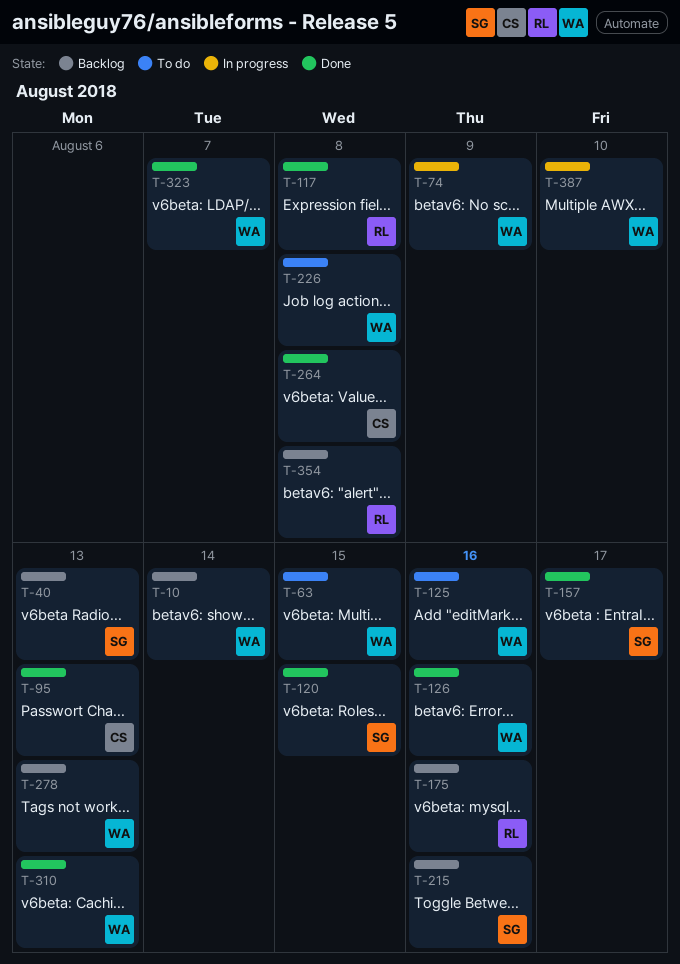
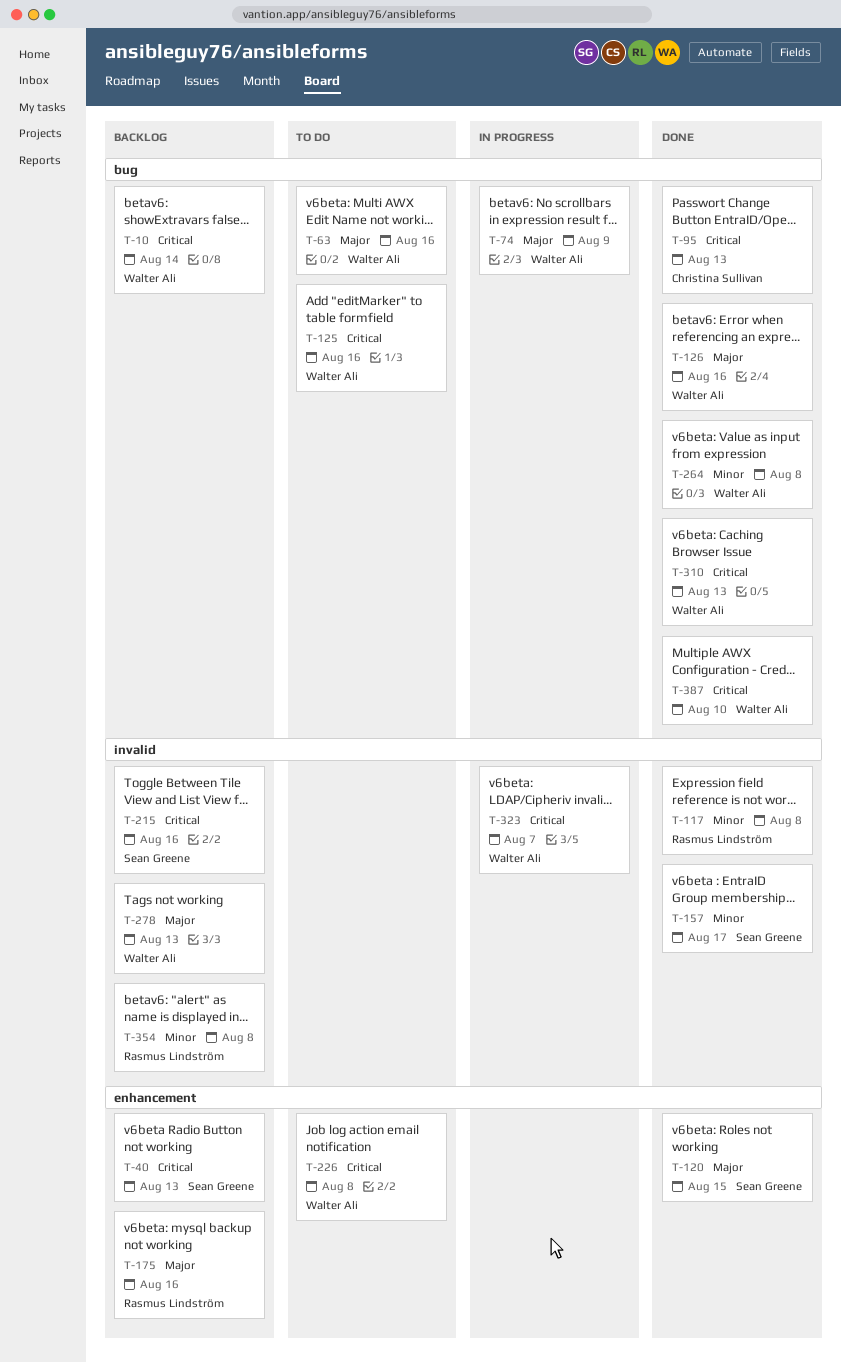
T-63, due: Aug 15 -> Aug 16
T-264, owner: Christina Sullivan -> Walter Ali
T-323, status: Done -> In progress
T-387, status: In progress -> Done

